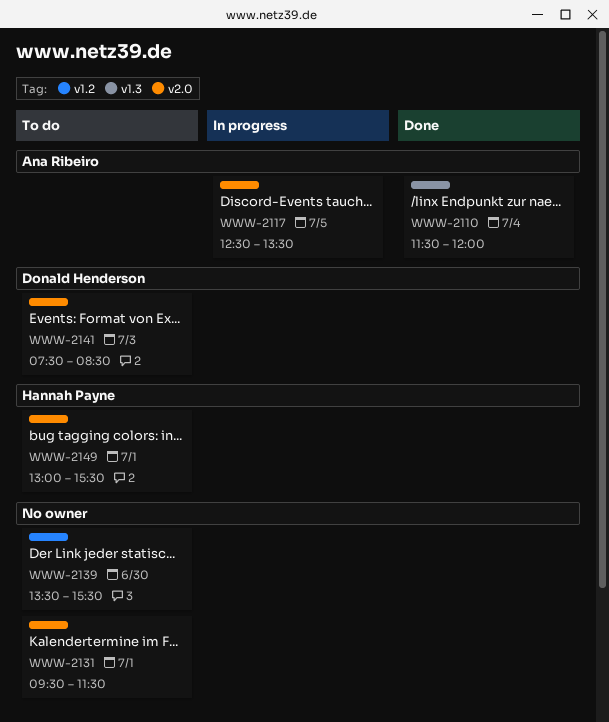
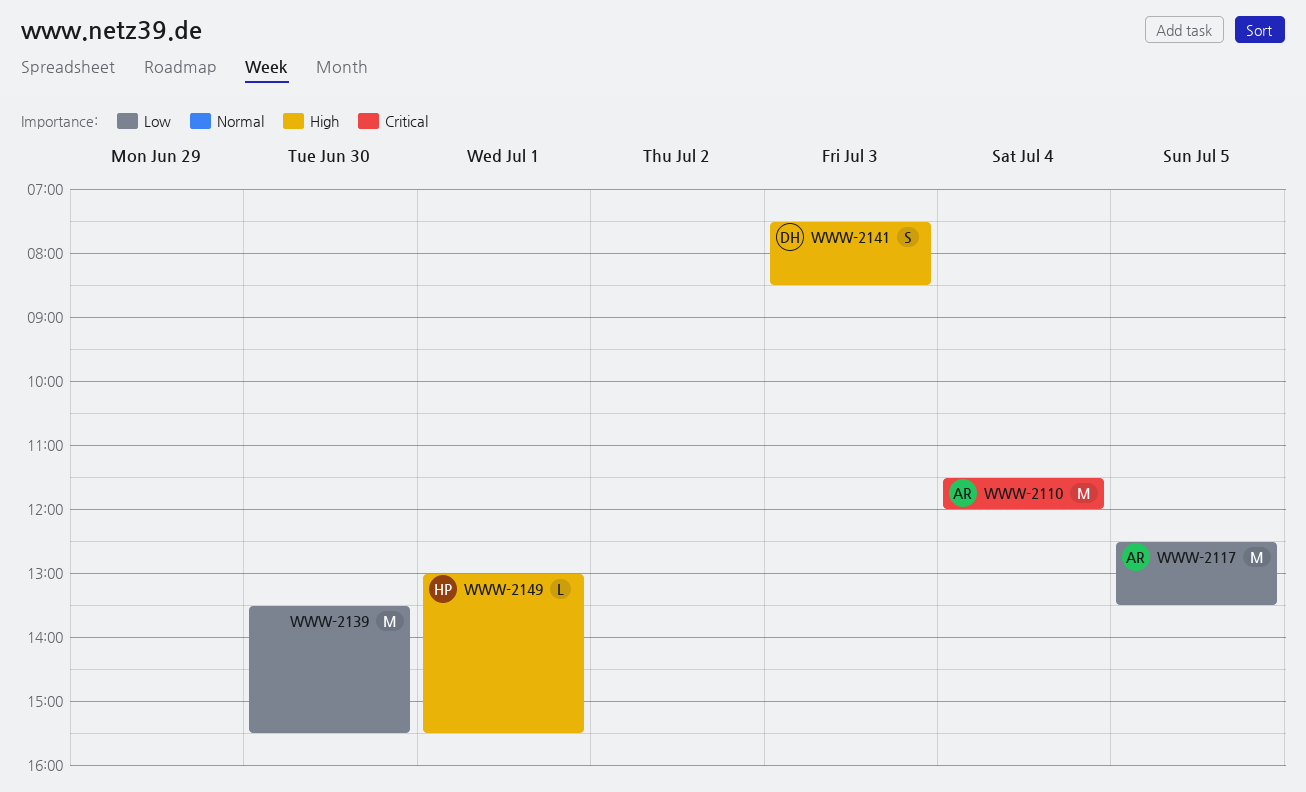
WWW-2131: present -> none

